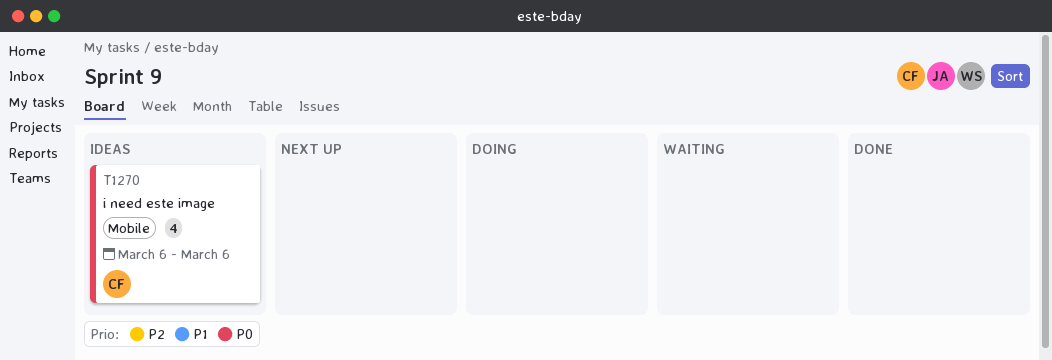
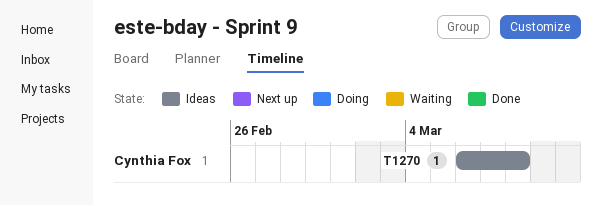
T1270, estimate: 4 -> 1
T1270, due: Mar 6 -> Mar 8

